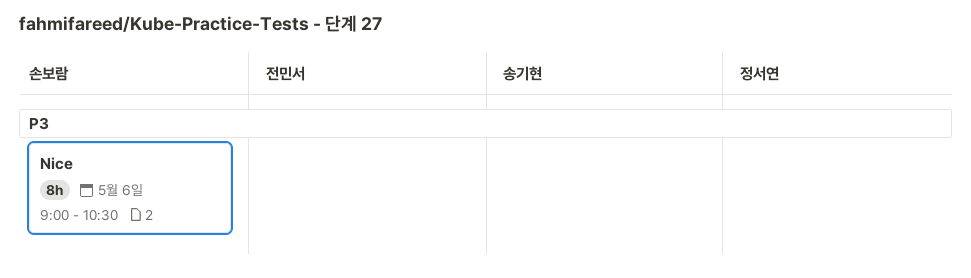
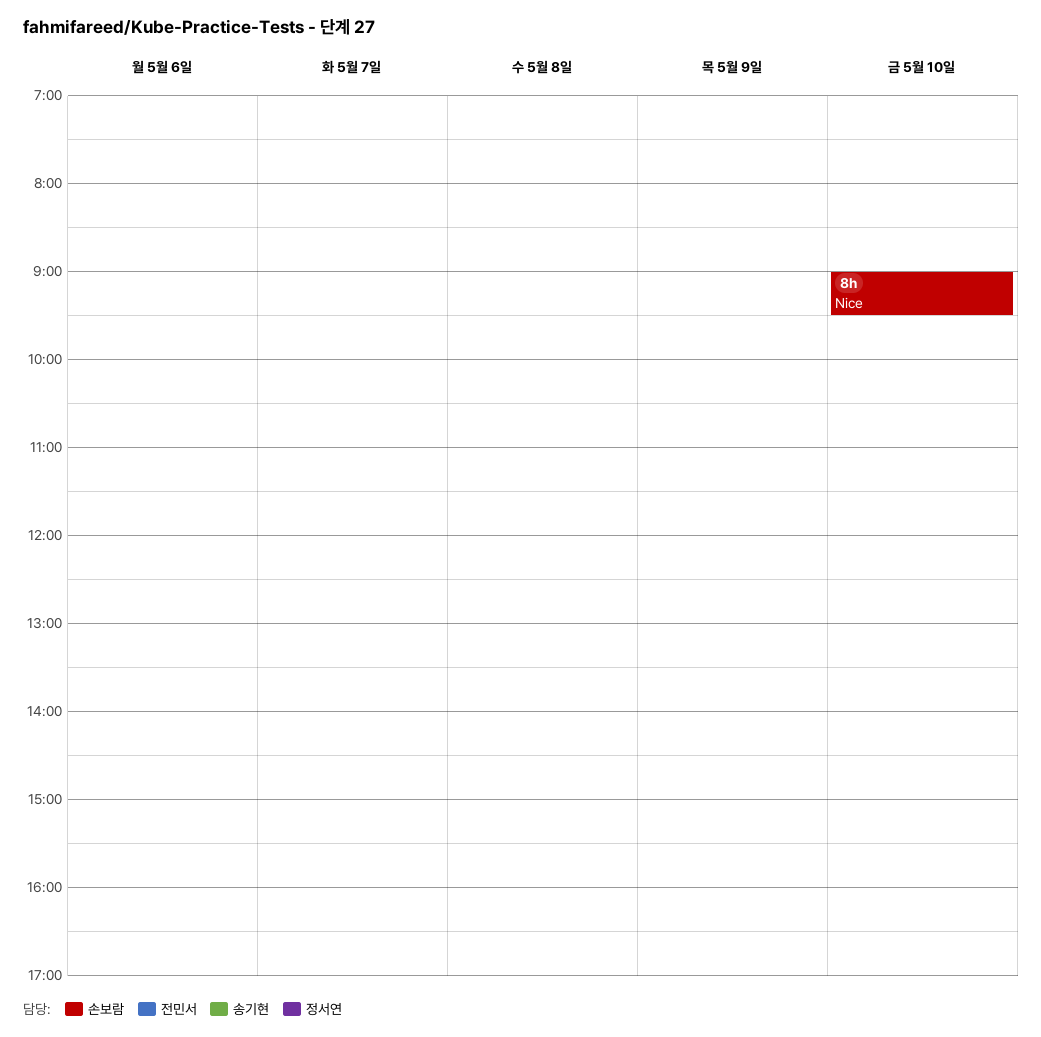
Nice, day: May 6 -> May 10
Nice, ends: 10:30 -> 09:30

